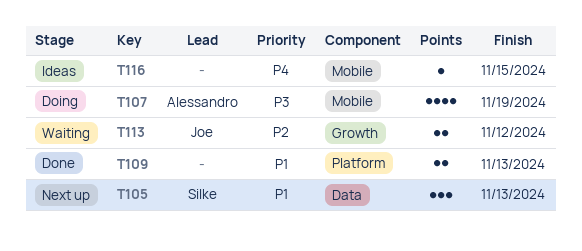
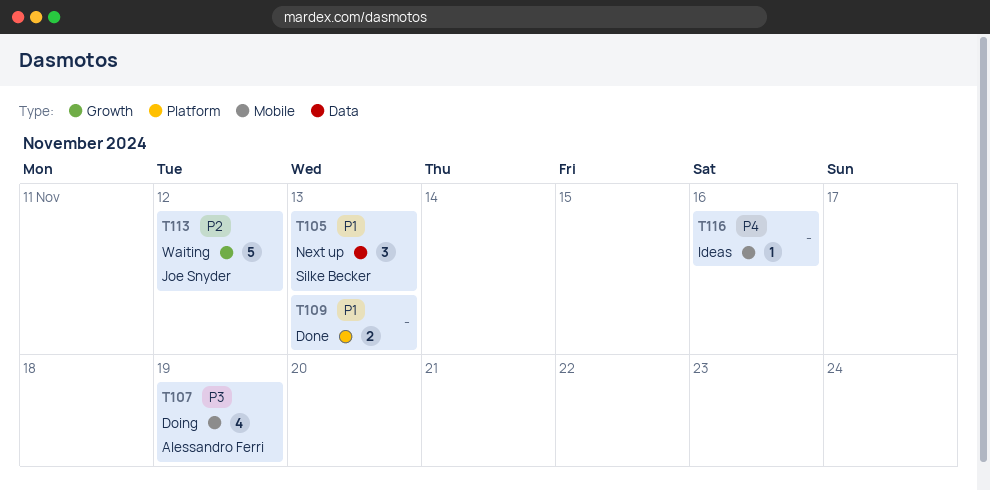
T113, estimate: 2 -> 5
T116, due: Nov 15 -> Nov 16

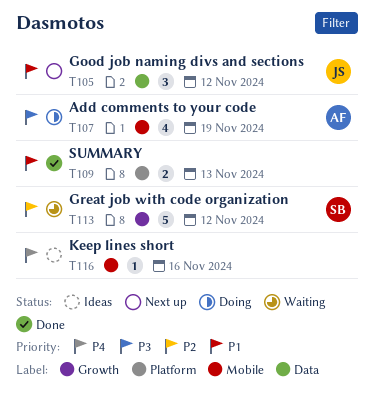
T105, owner: Silke Becker -> Joe Snyder
T105, due: Nov 13 -> Nov 12
T113, owner: Joe Snyder -> Silke Becker

